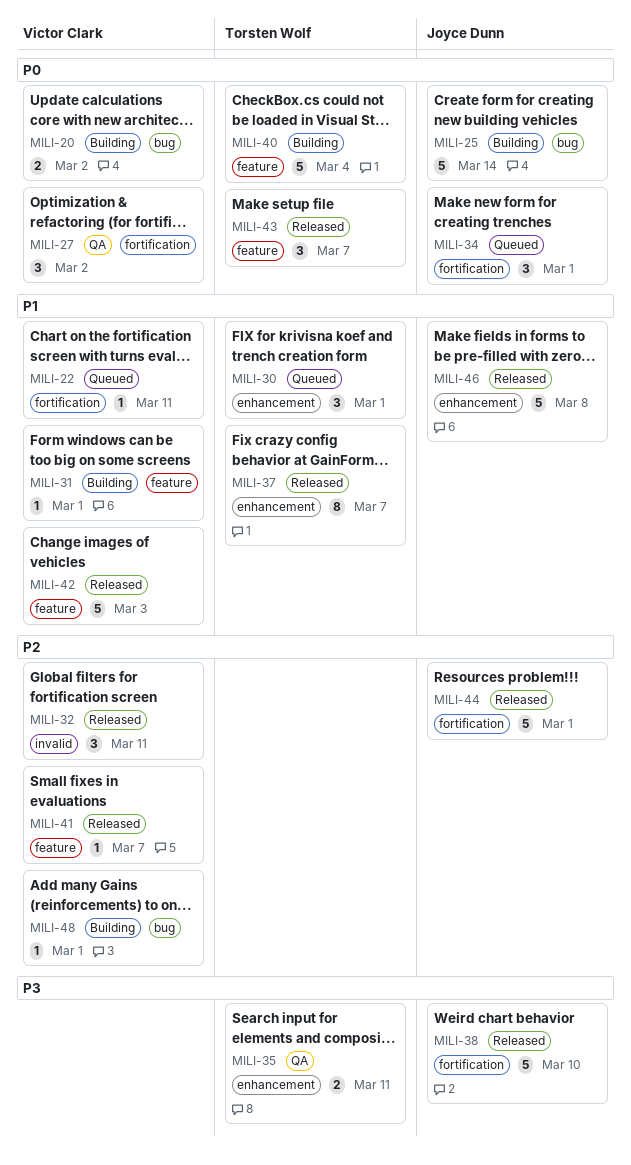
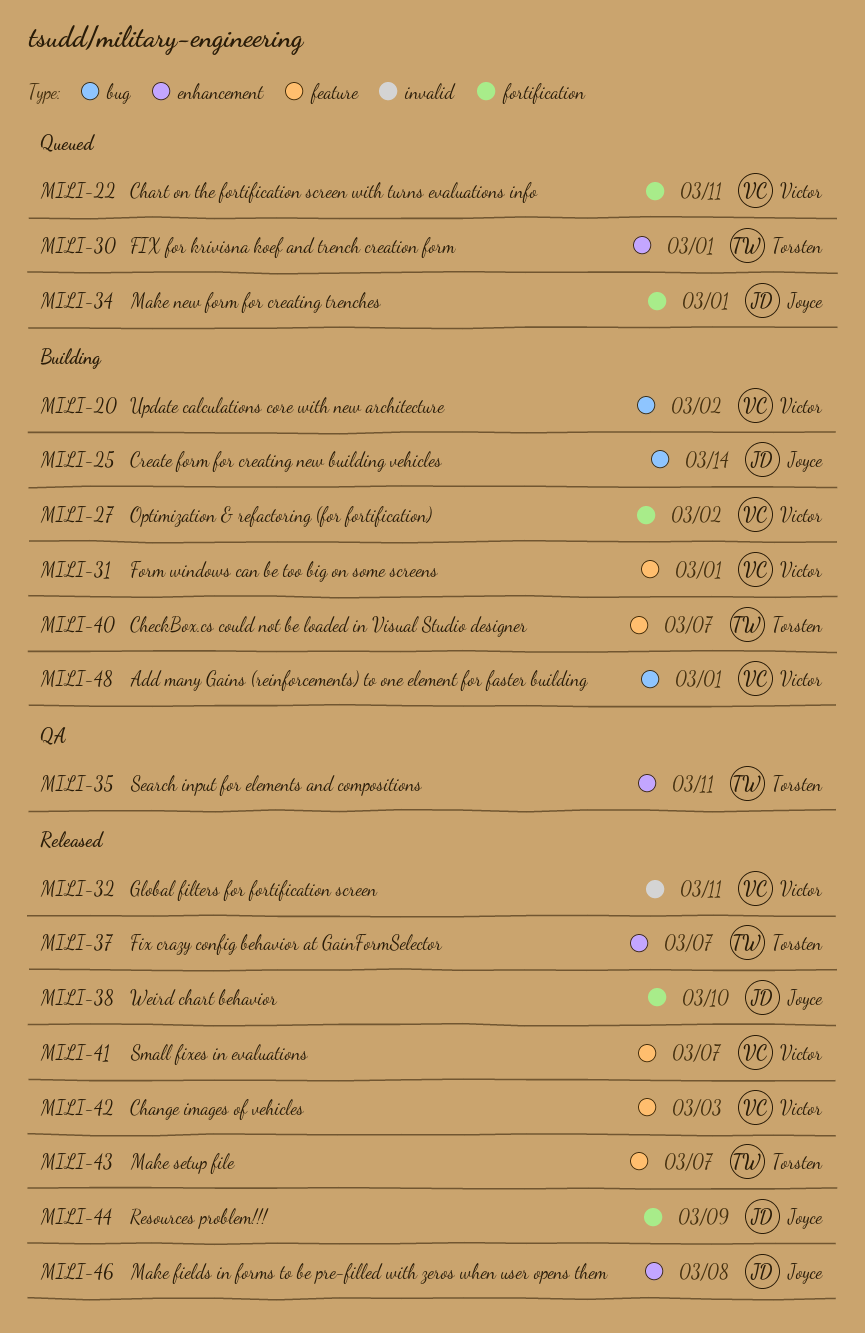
MILI-27, status: QA -> Building
MILI-40, due: Mar 4 -> Mar 7
MILI-44, due: Mar 1 -> Mar 9

